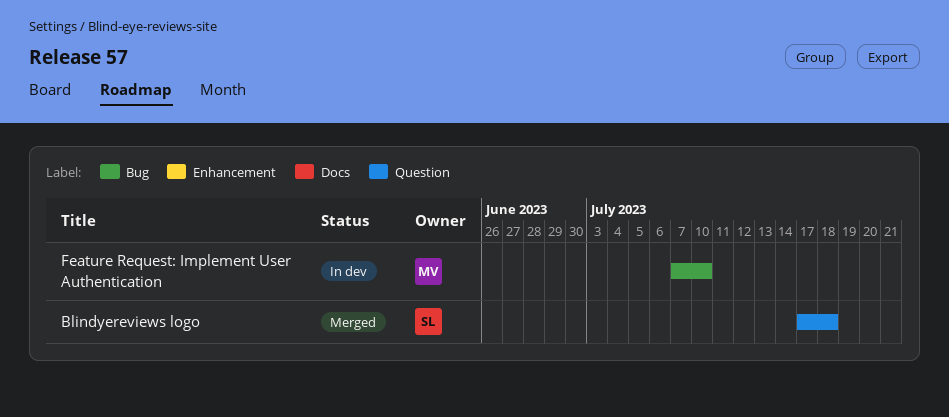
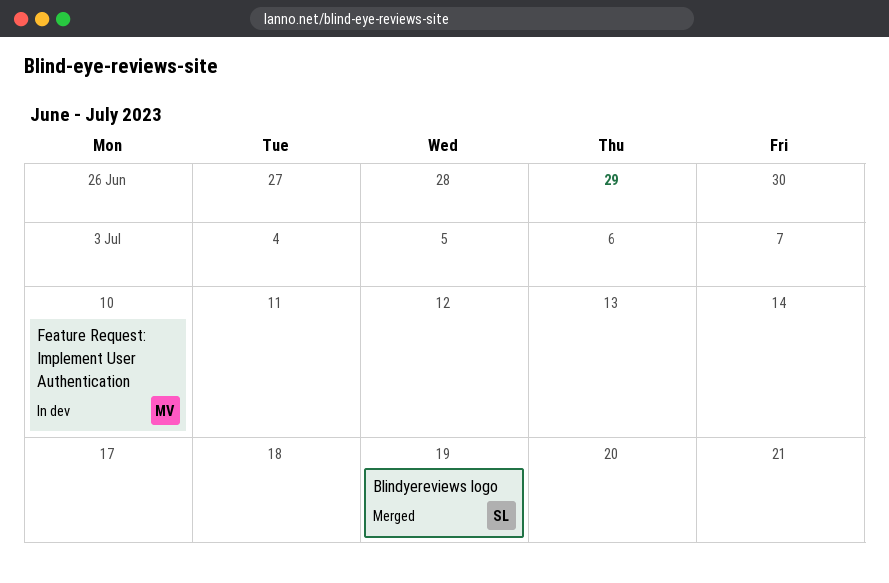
Blindyereviews logo, due: Jul 18 -> Jul 19

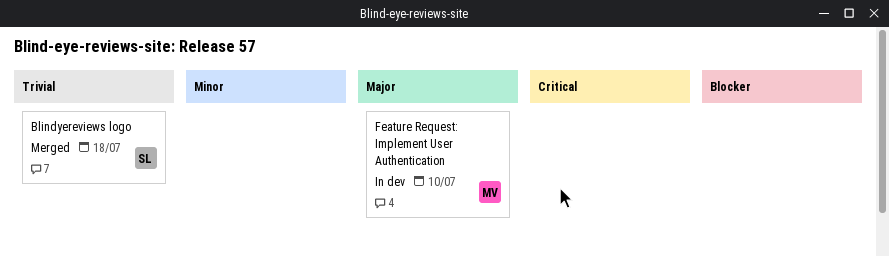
Blindyereviews logo, due: Jul 19 -> Jul 18

